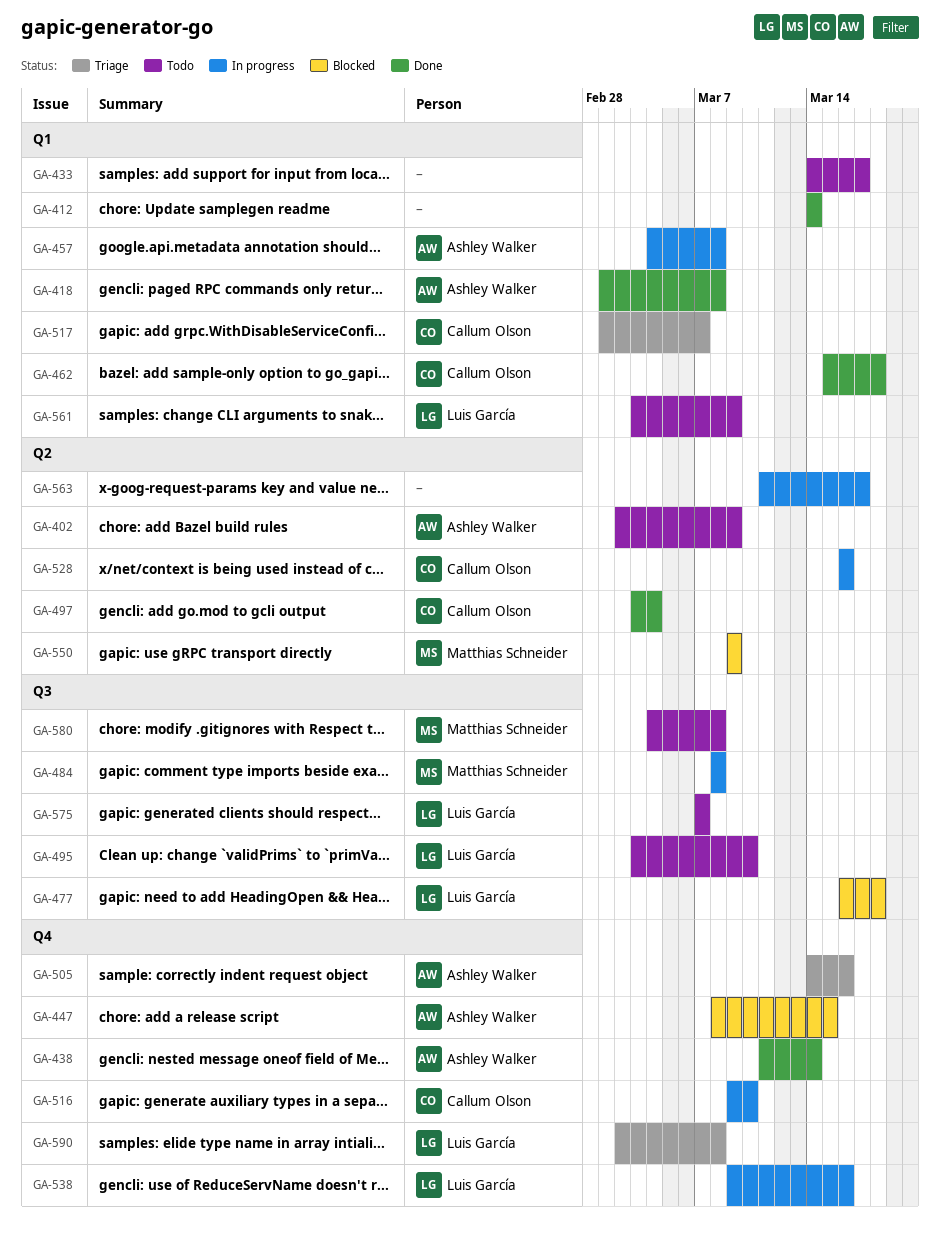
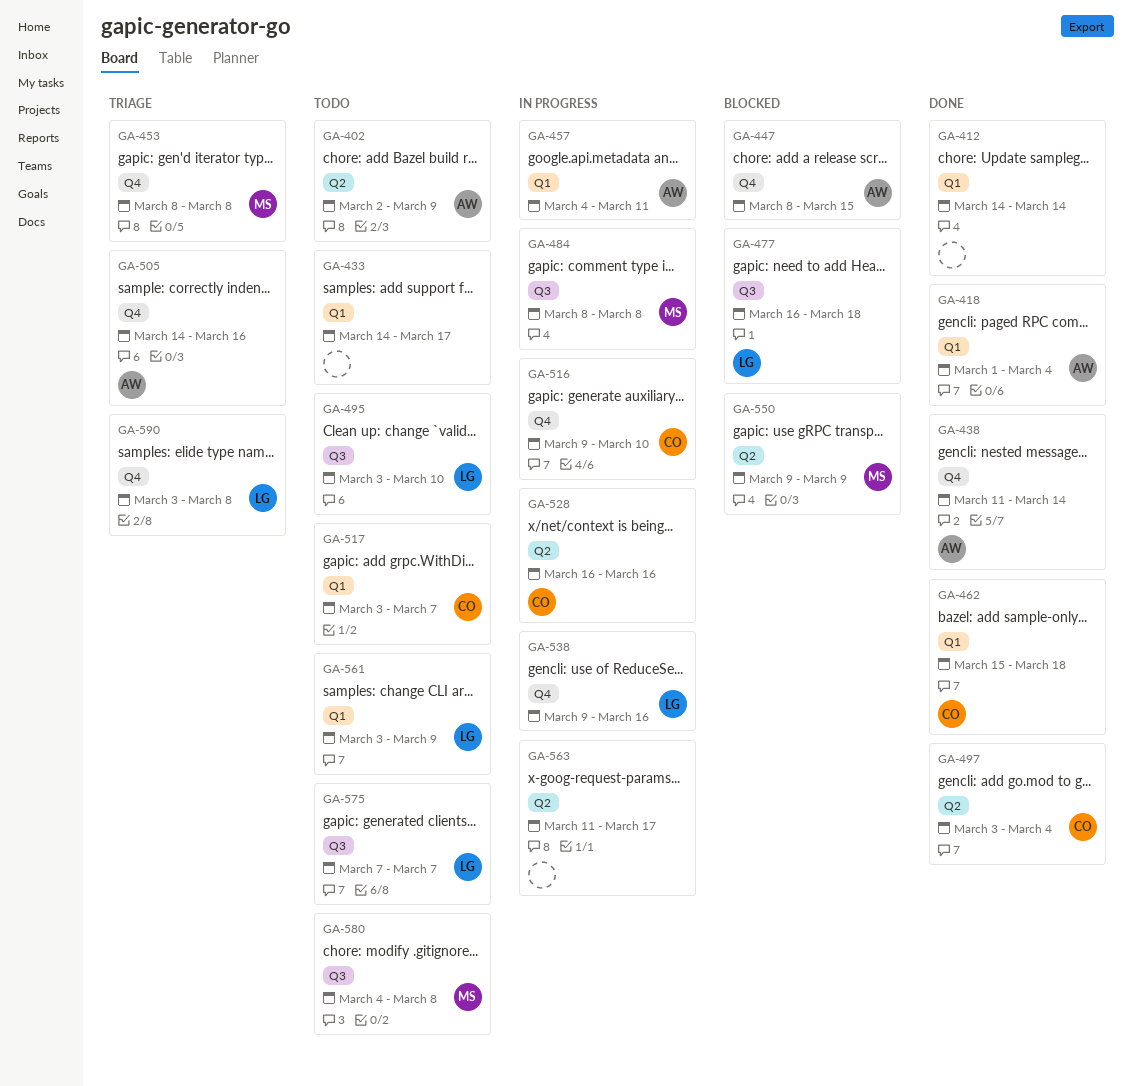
GA-418, due: Mar 8 -> Mar 4
GA-453: none -> present
GA-457, due: Mar 8 -> Mar 11
GA-517, status: Triage -> Todo
GA-517, start: Mar 1 -> Mar 3
GA-590, start: Mar 2 -> Mar 3

